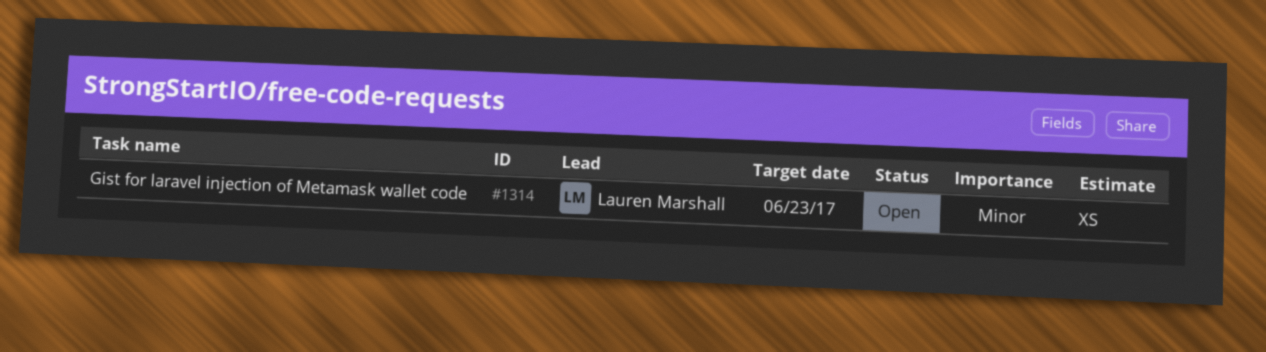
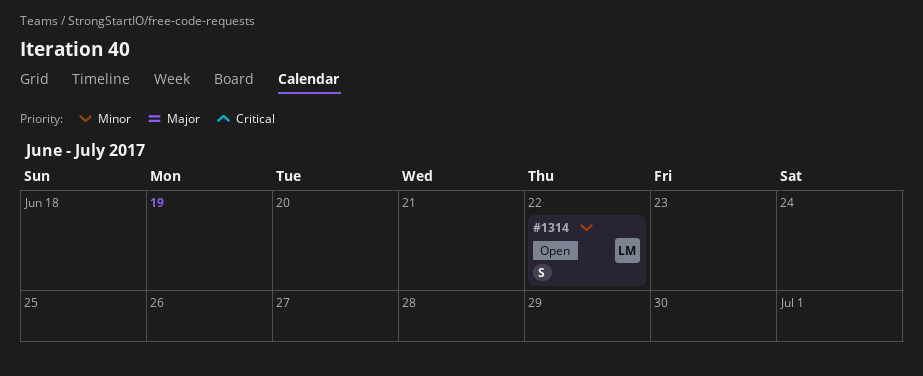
#1314, estimate: XS -> S
#1314, due: Jun 23 -> Jun 22

